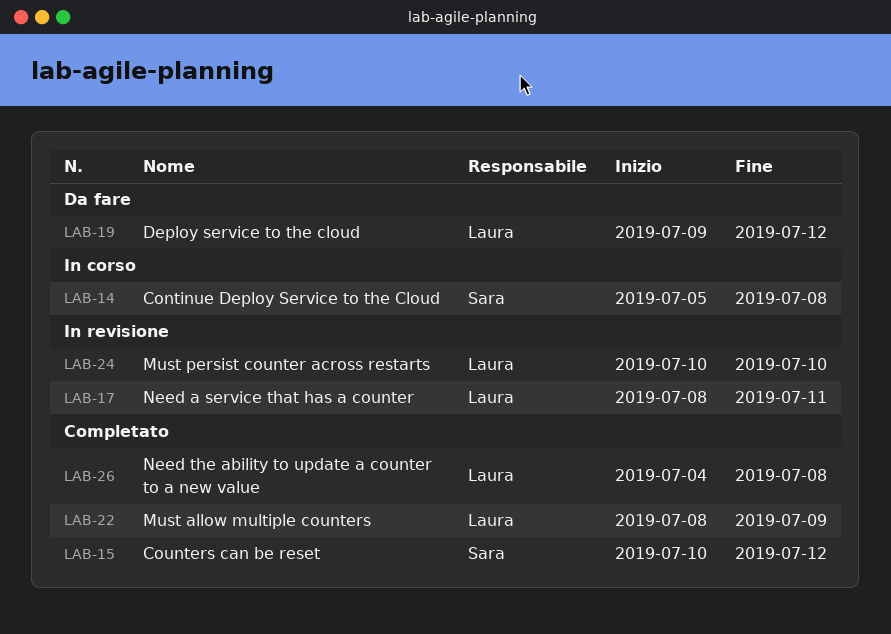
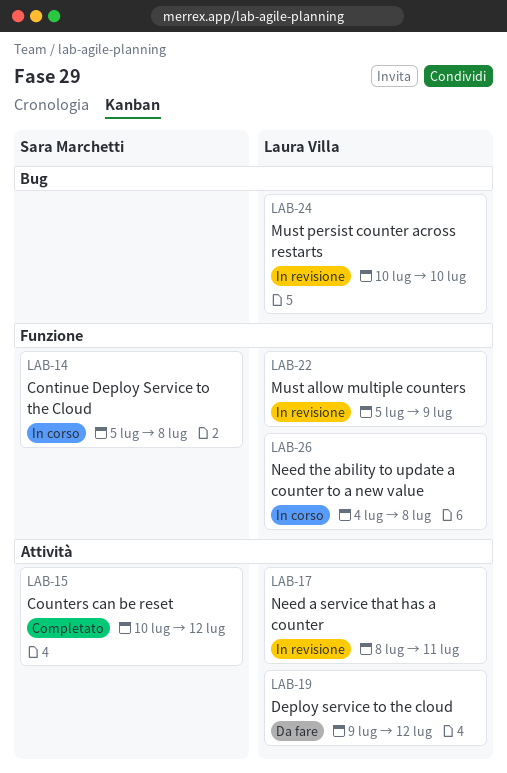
LAB-22, status: Completato -> In revisione
LAB-22, start: Jul 8 -> Jul 5
LAB-26, status: Completato -> In corso

